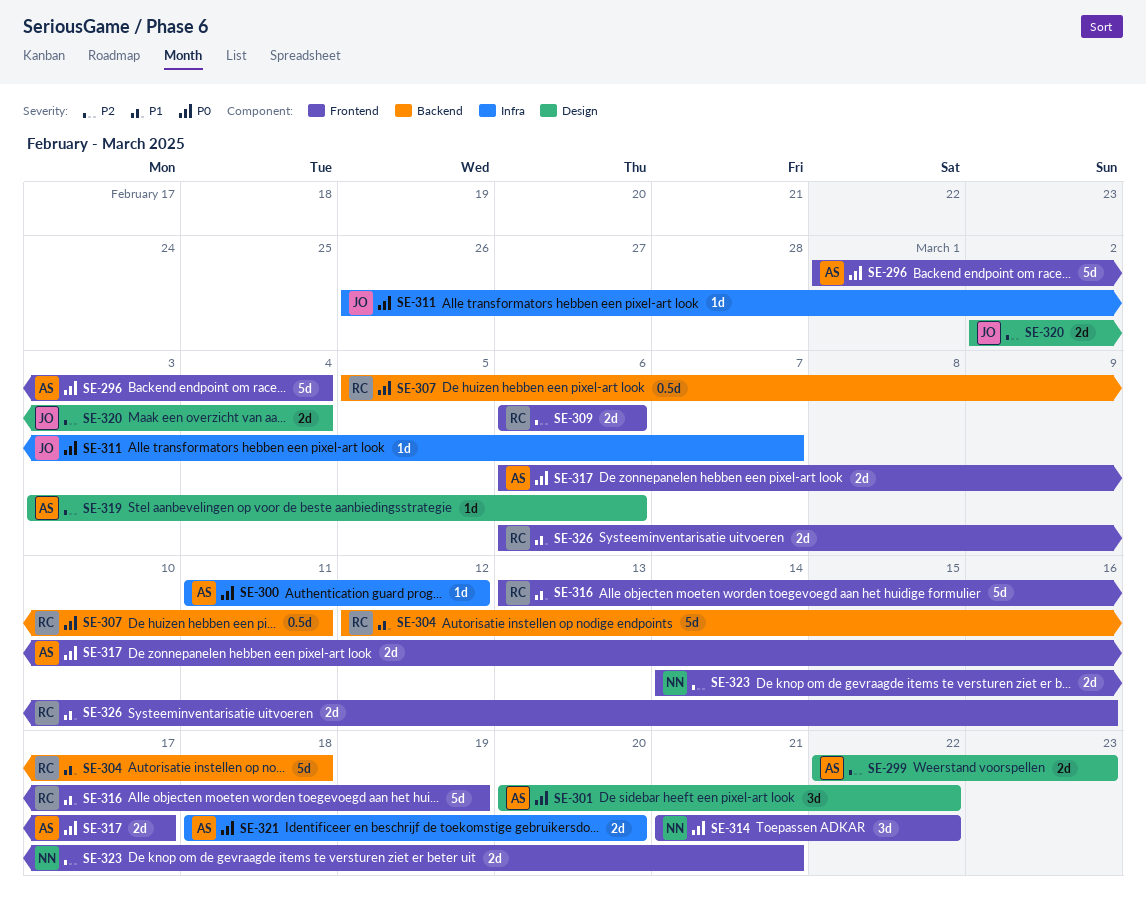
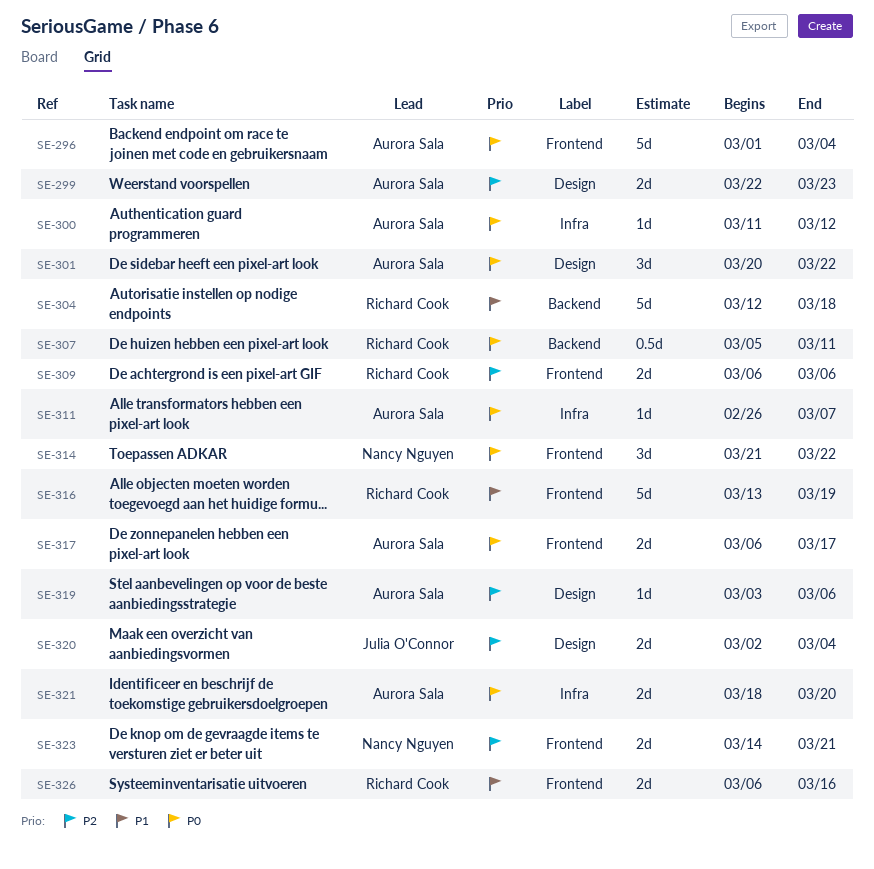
SE-311, owner: Julia O'Connor -> Aurora Sala

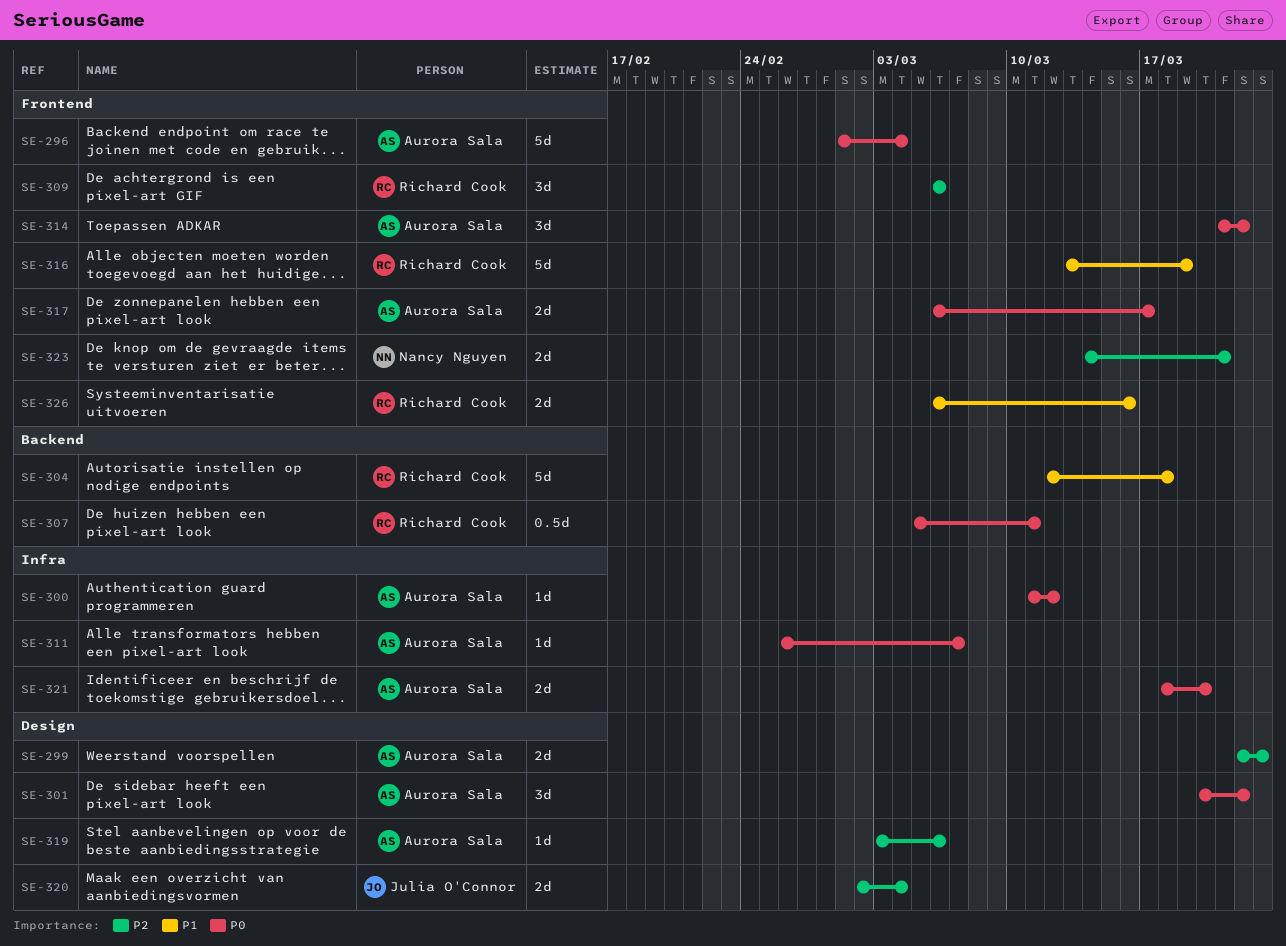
SE-309, estimate: 2d -> 3d
SE-314, owner: Nancy Nguyen -> Aurora Sala

